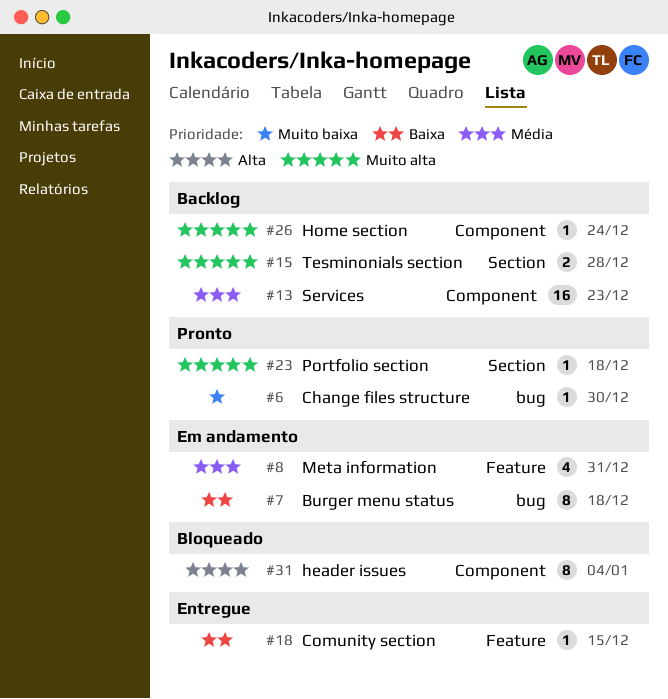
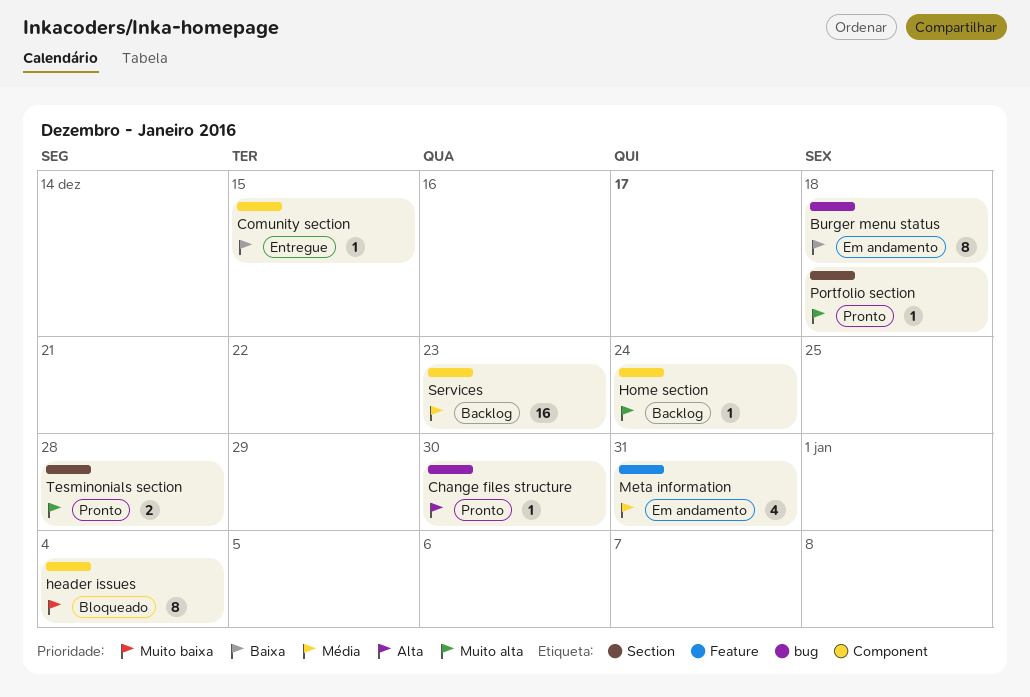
Change files structure, priority: Muito baixa -> Alta
Comunity section, label: Feature -> Component
header issues, priority: Alta -> Muito baixa
Tesminonials section, status: Backlog -> Pronto

